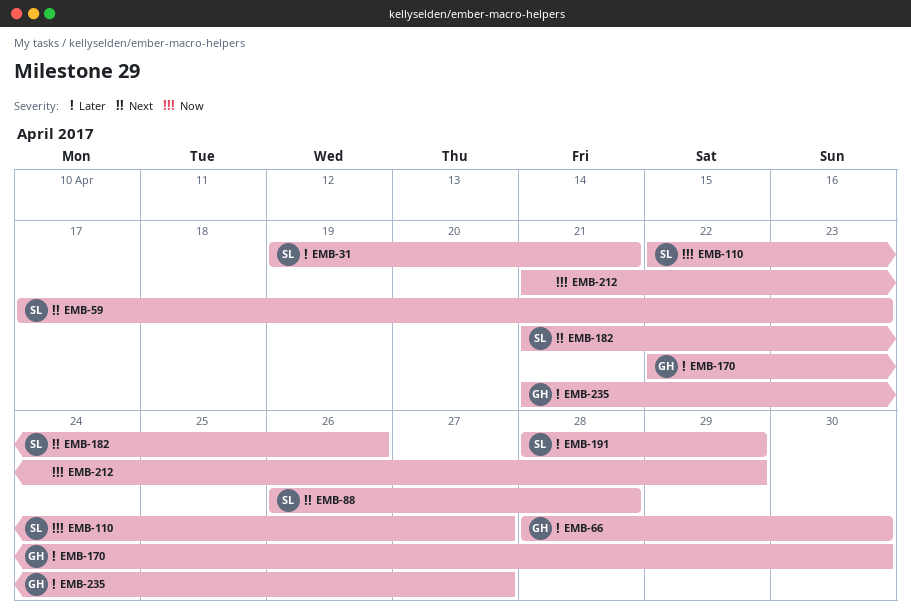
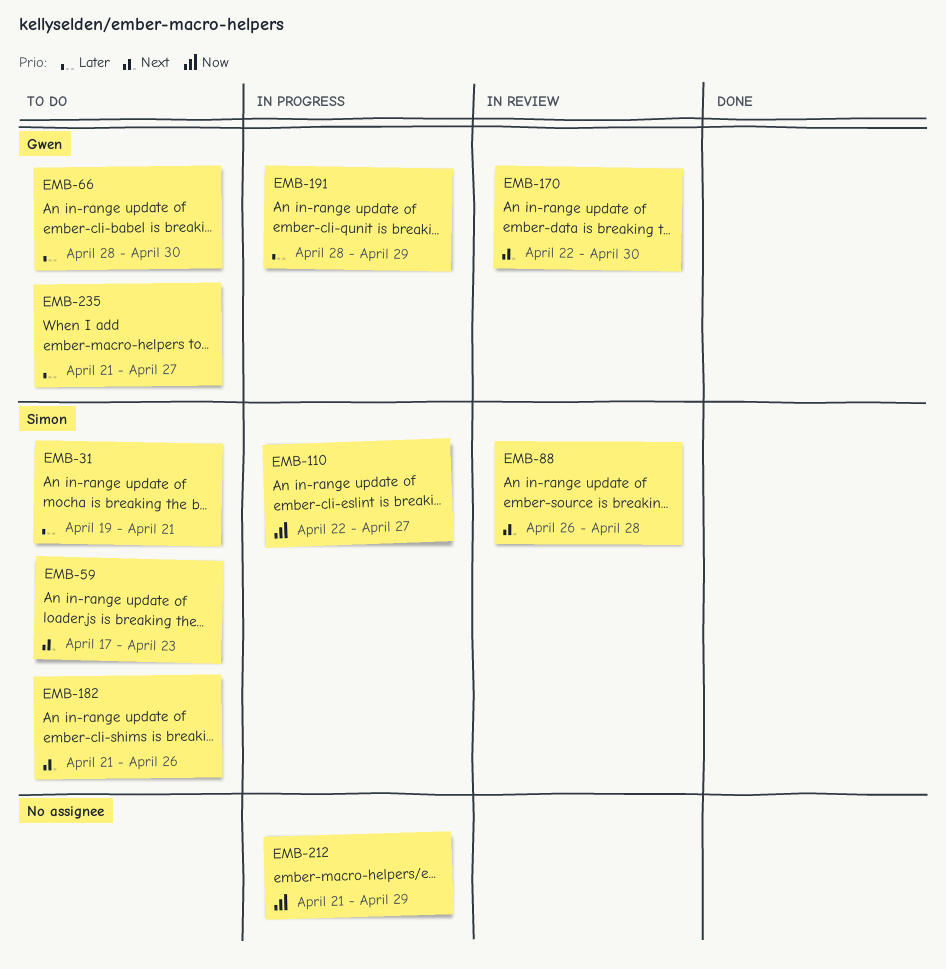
EMB-170, priority: Later -> Next
EMB-191, owner: Simon -> Gwen

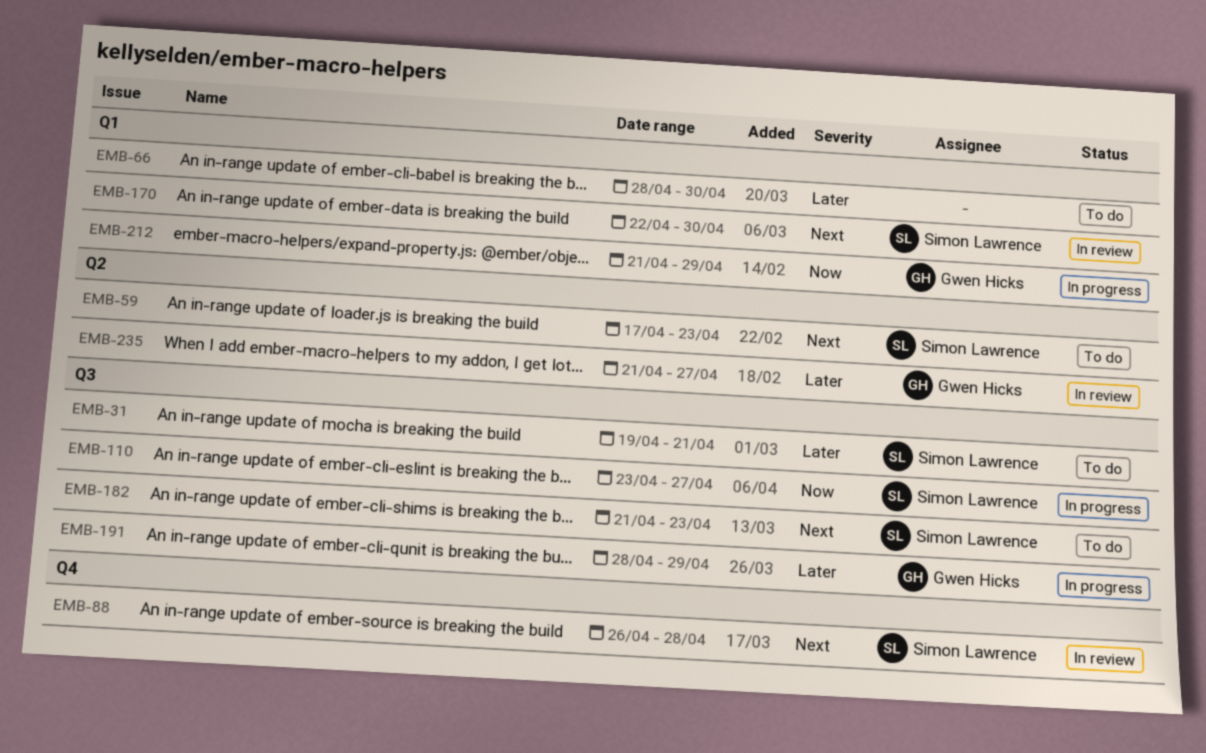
EMB-66, owner: Gwen Hicks -> none
EMB-110, start: Apr 22 -> Apr 23
EMB-170, owner: Gwen Hicks -> Simon Lawrence
EMB-182, due: Apr 26 -> Apr 23
EMB-212, owner: none -> Gwen Hicks
EMB-235, status: To do -> In review

